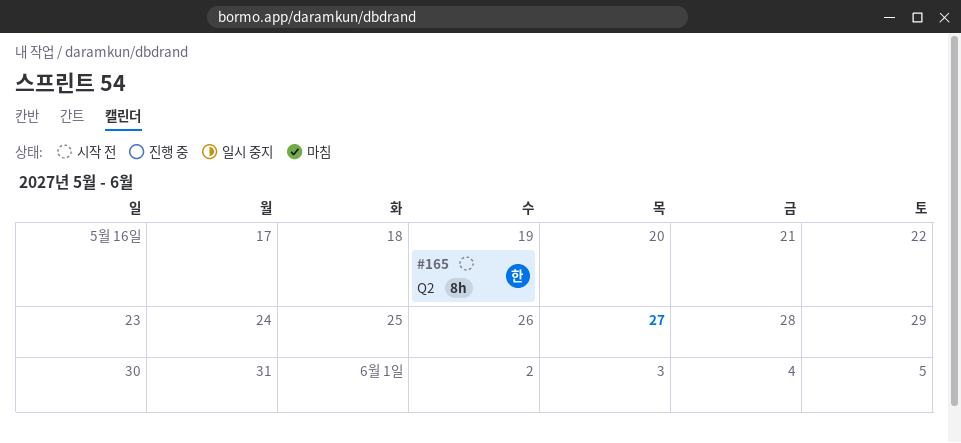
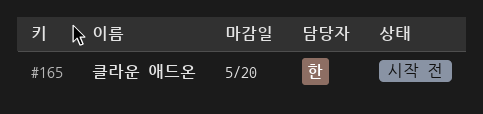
#165, due: May 19 -> May 20

